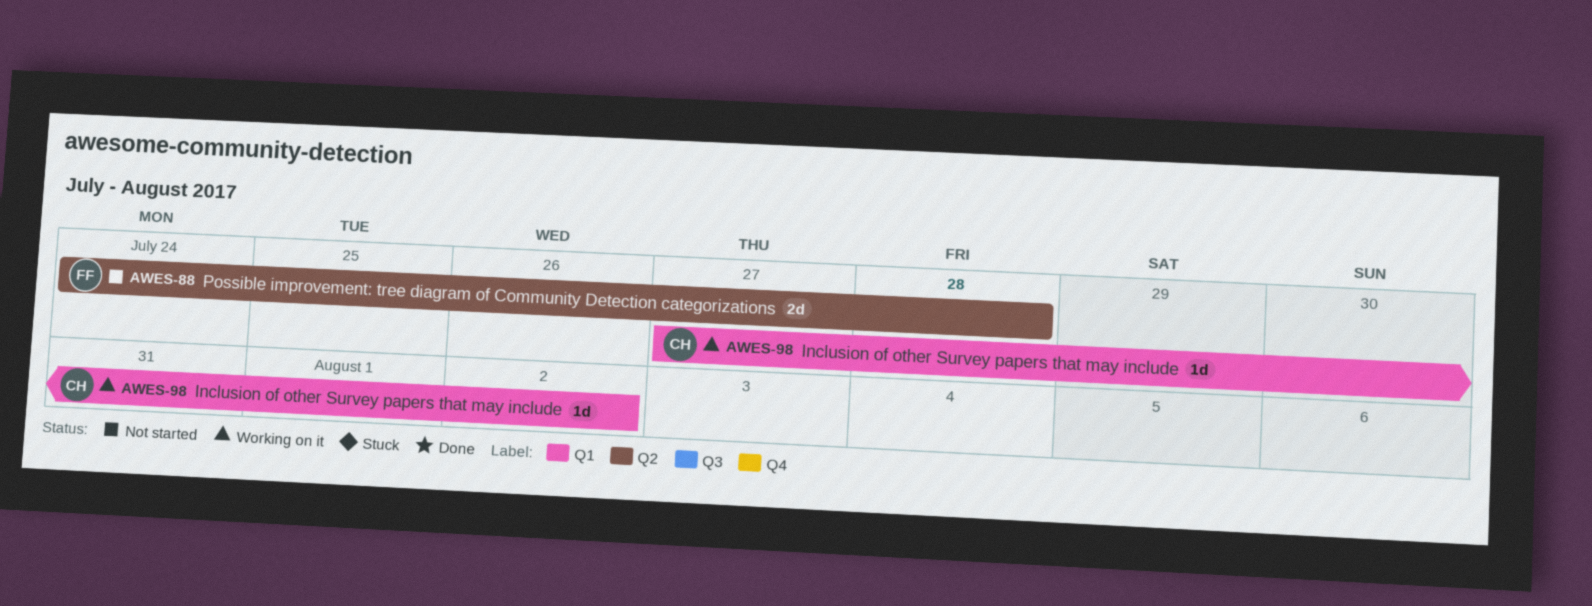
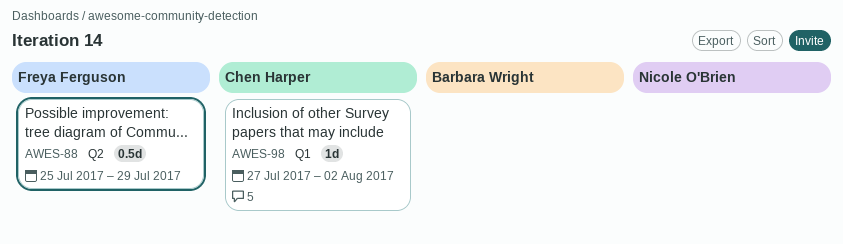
AWES-88, estimate: 2d -> 0.5d
AWES-88, start: Jul 24 -> Jul 25
AWES-88, due: Jul 28 -> Jul 29

